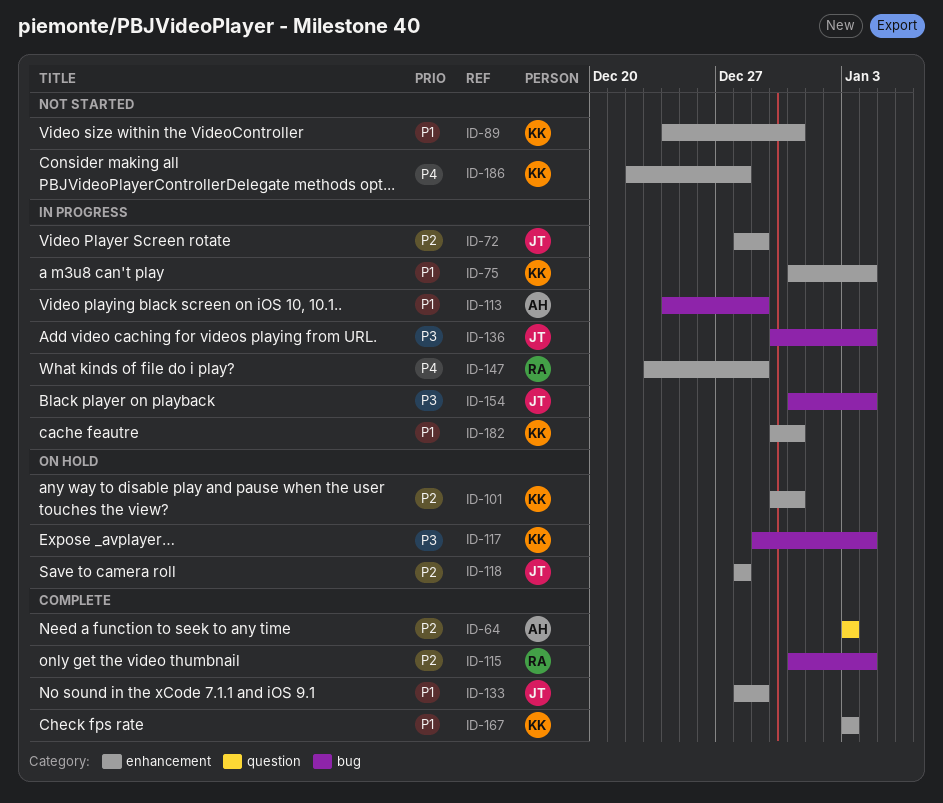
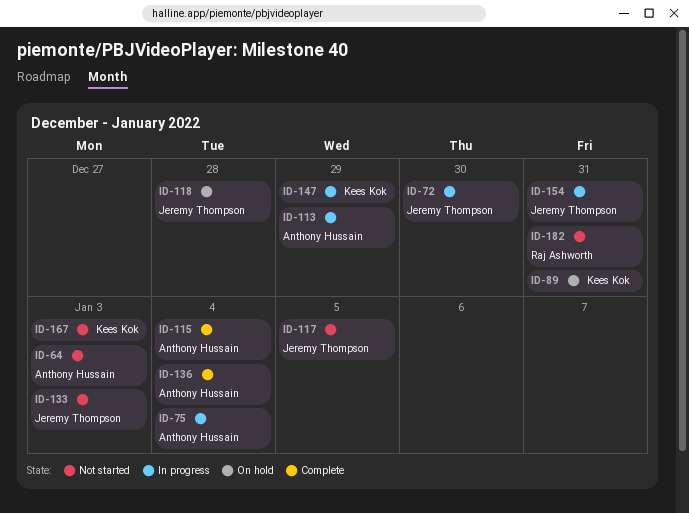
ID-64, status: Complete -> Not started
ID-72, due: Dec 29 -> Dec 30
ID-75, owner: Kees Kok -> Anthony Hussain
ID-89, status: Not started -> On hold
ID-101: present -> none
ID-115, owner: Raj Ashworth -> Anthony Hussain
ID-117, status: On hold -> Not started
ID-117, owner: Kees Kok -> Jeremy Thompson
ID-117, due: Jan 4 -> Jan 5
ID-133, status: Complete -> Not started
ID-133, due: Dec 29 -> Jan 3
ID-136, status: In progress -> Complete
ID-136, owner: Jeremy Thompson -> Anthony Hussain
ID-147, owner: Raj Ashworth -> Kees Kok
ID-154, due: Jan 4 -> Dec 31
ID-167, status: Complete -> Not started
ID-182, status: In progress -> Not started
ID-182, owner: Kees Kok -> Raj Ashworth
ID-186: present -> none

